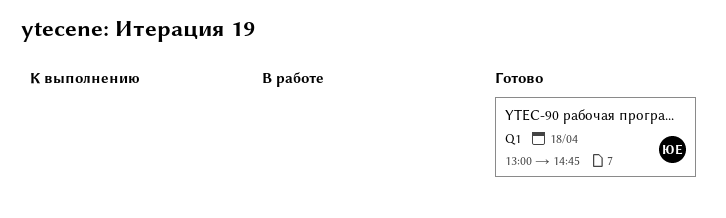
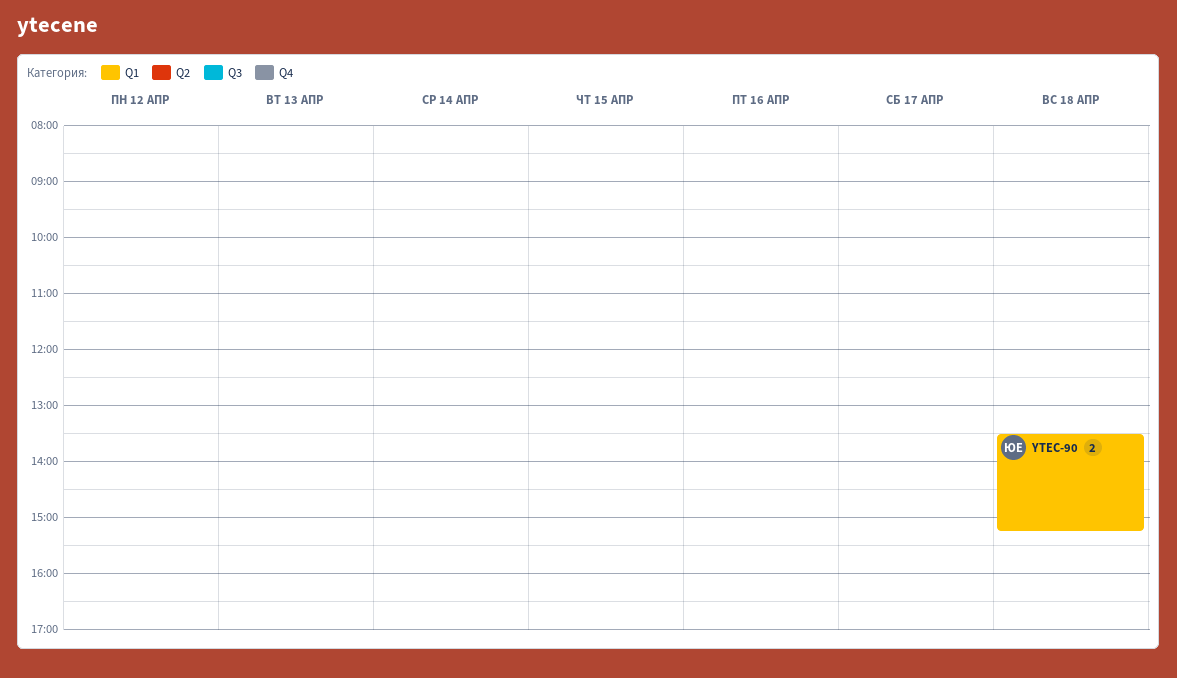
YTEC-90, begins: 13:00 -> 13:30
YTEC-90, ends: 14:45 -> 15:15

